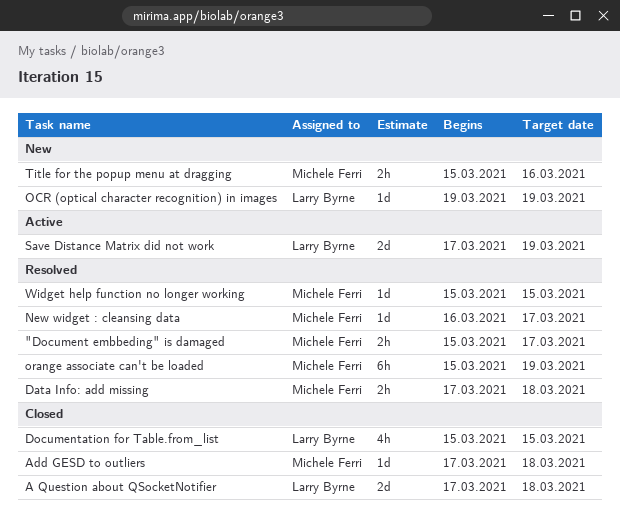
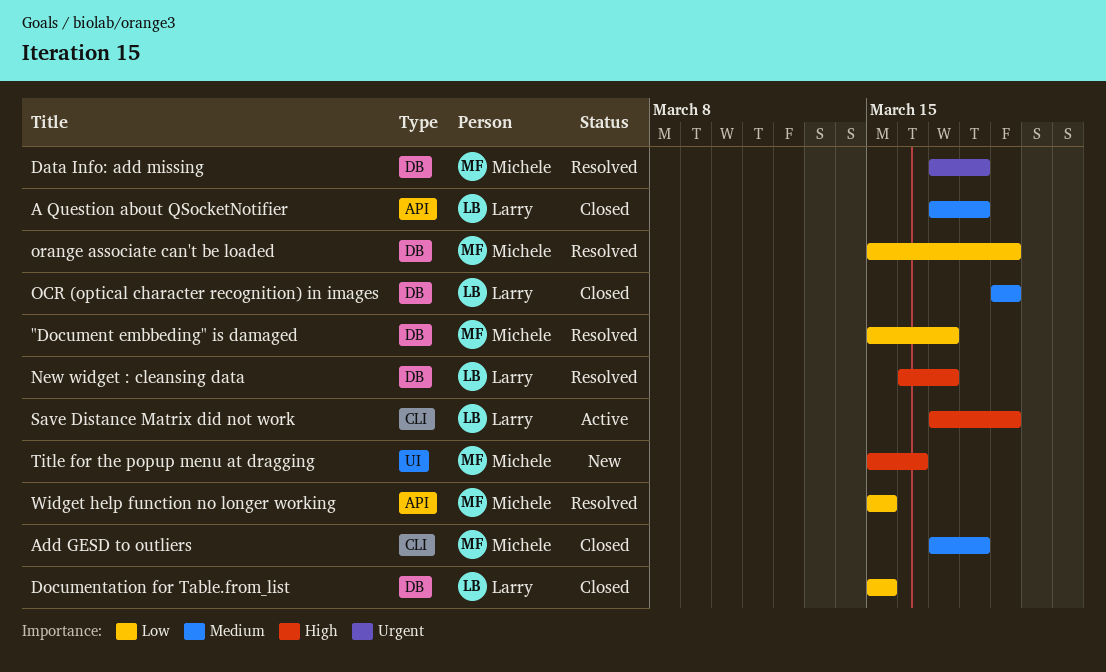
New widget : cleansing data, owner: Michele Ferri -> Larry Byrne
OCR (optical character recognition) in images, status: New -> Closed

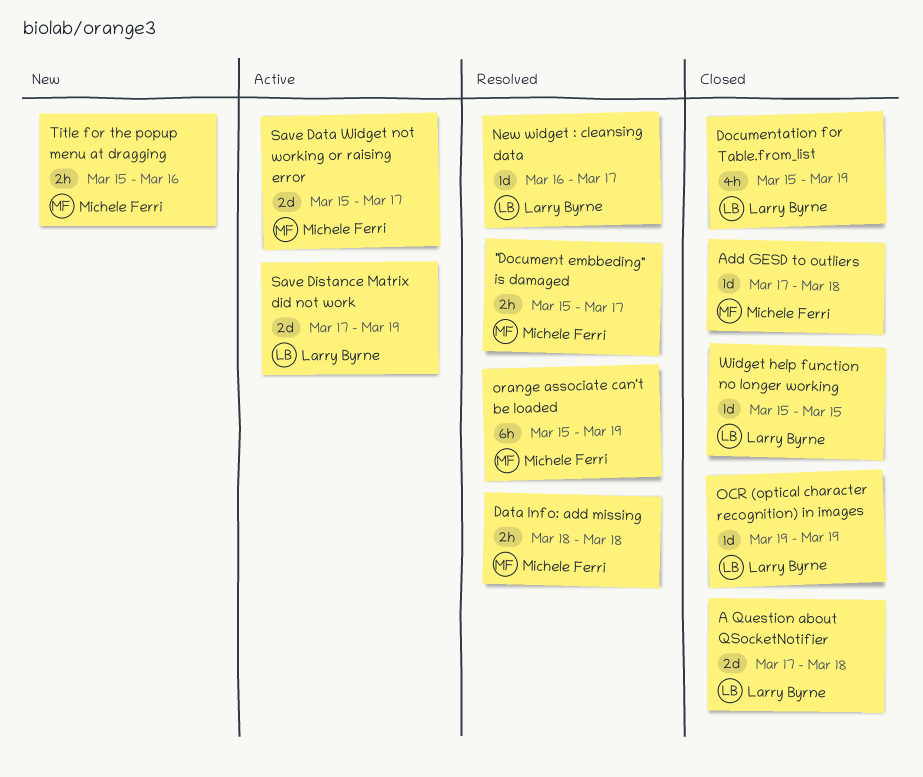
Data Info: add missing, start: Mar 17 -> Mar 18
Documentation for Table.from_list, due: Mar 15 -> Mar 19
Save Data Widget not working or raising error: none -> present
Widget help function no longer working, status: Resolved -> Closed
Widget help function no longer working, owner: Michele Ferri -> Larry Byrne

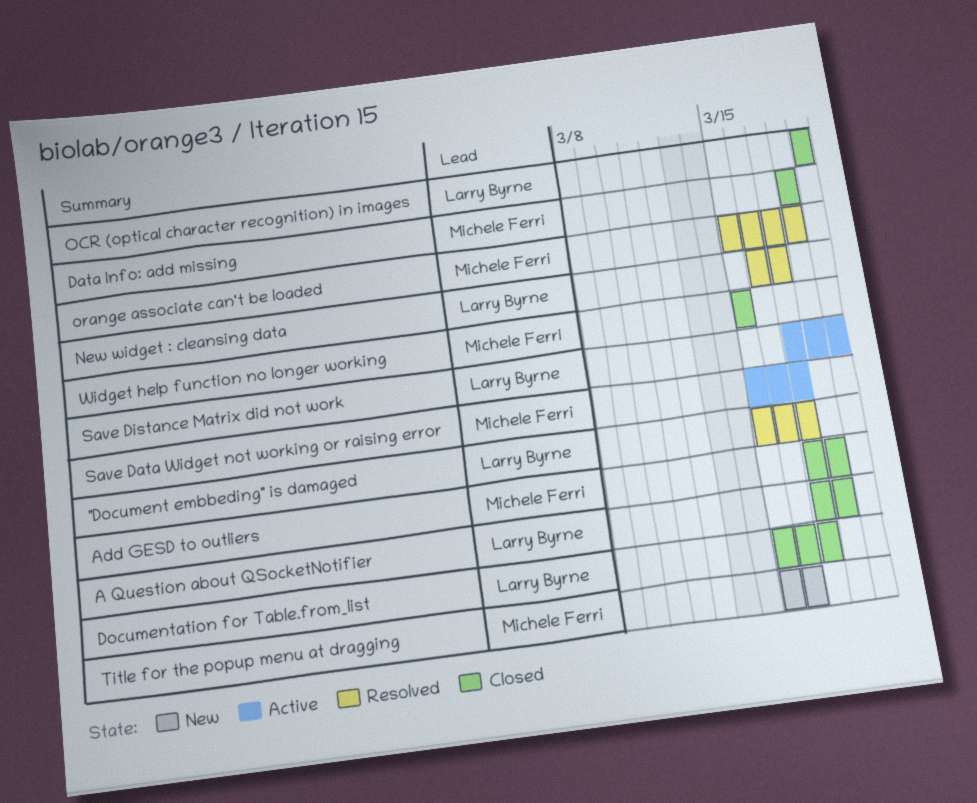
"Document embbeding" is damaged, owner: Michele Ferri -> Larry Byrne
Data Info: add missing, status: Resolved -> Closed
Documentation for Table.from_list, due: Mar 19 -> Mar 17
orange associate can't be loaded, due: Mar 19 -> Mar 18
Widget help function no longer working, owner: Larry Byrne -> Michele Ferri

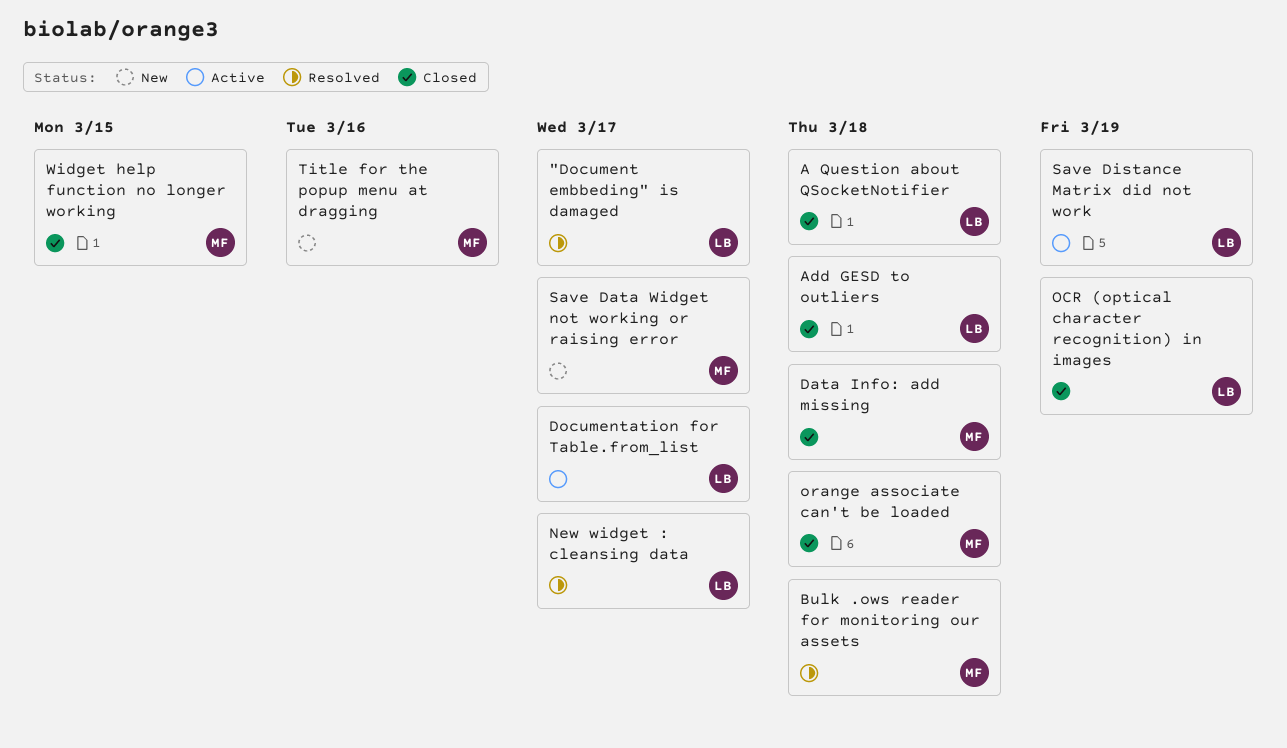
Add GESD to outliers, owner: Michele Ferri -> Larry Byrne
Bulk .ows reader for monitoring our assets: none -> present
Documentation for Table.from_list, status: Closed -> Active
orange associate can't be loaded, status: Resolved -> Closed
Save Data Widget not working or raising error, status: Active -> New

